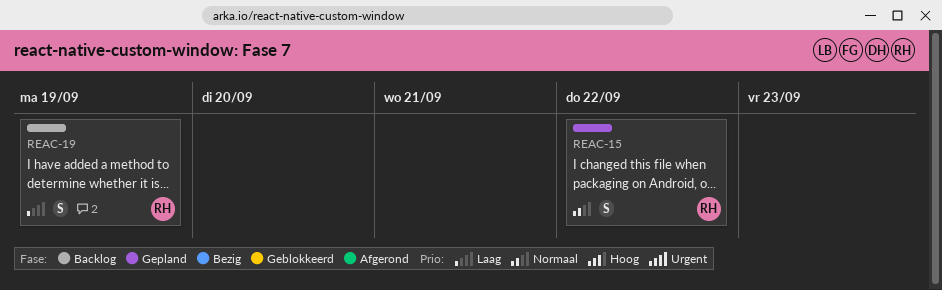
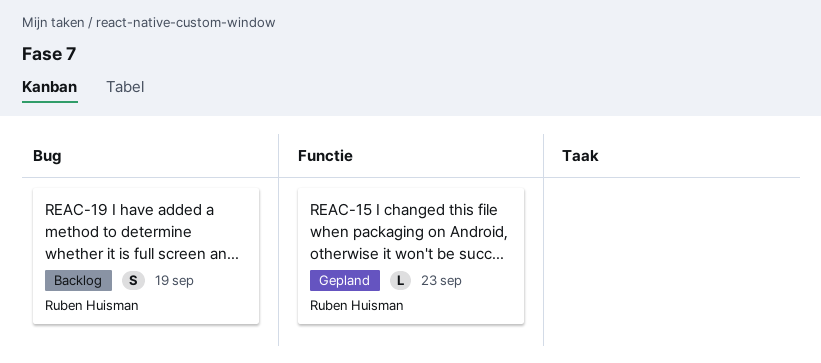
REAC-15, estimate: S -> L
REAC-15, due: Sep 22 -> Sep 23

